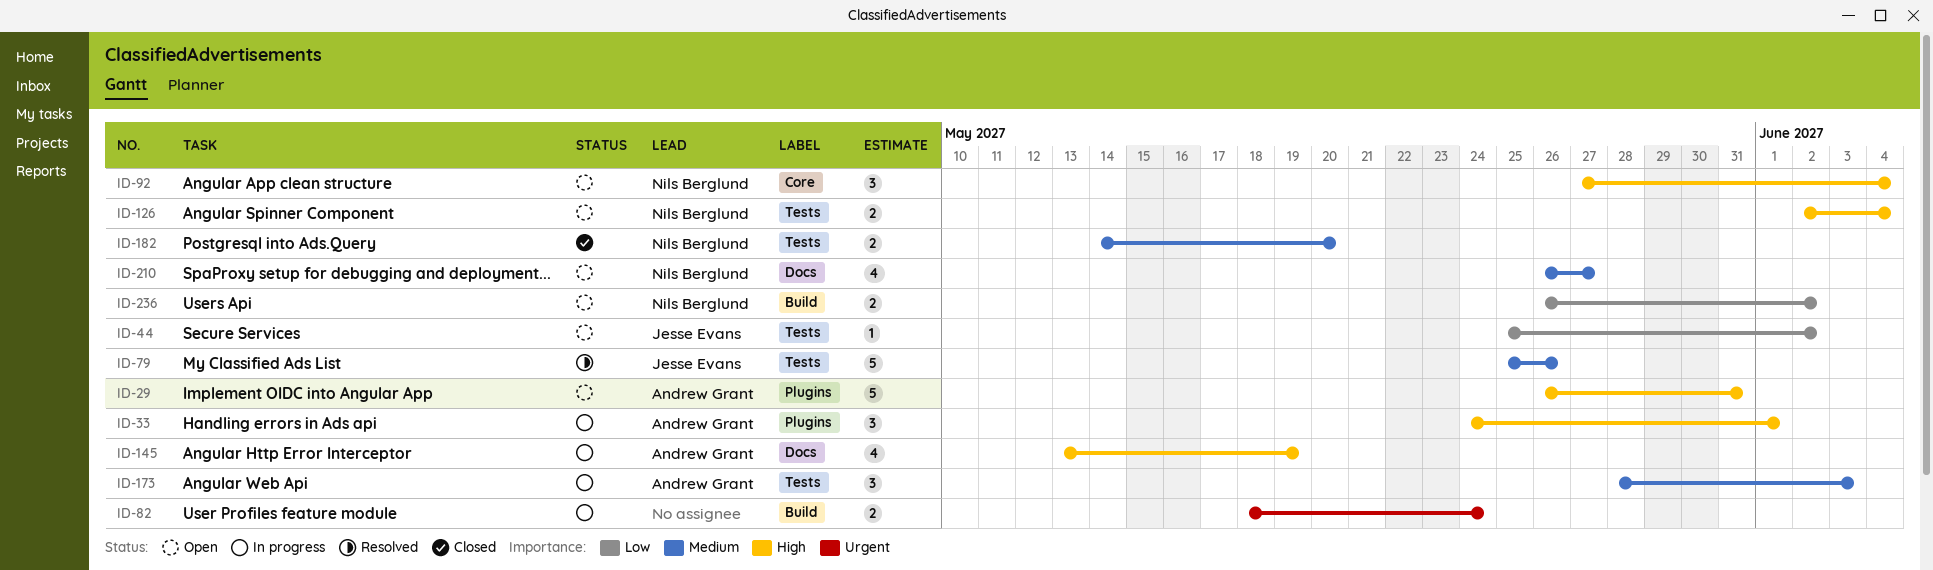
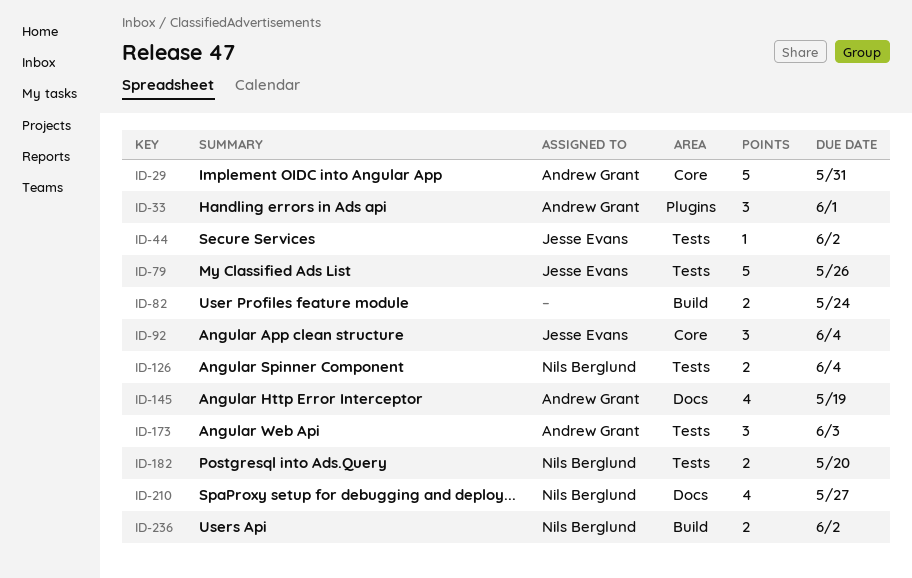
ID-29, label: Plugins -> Core
ID-92, owner: Nils Berglund -> Jesse Evans

